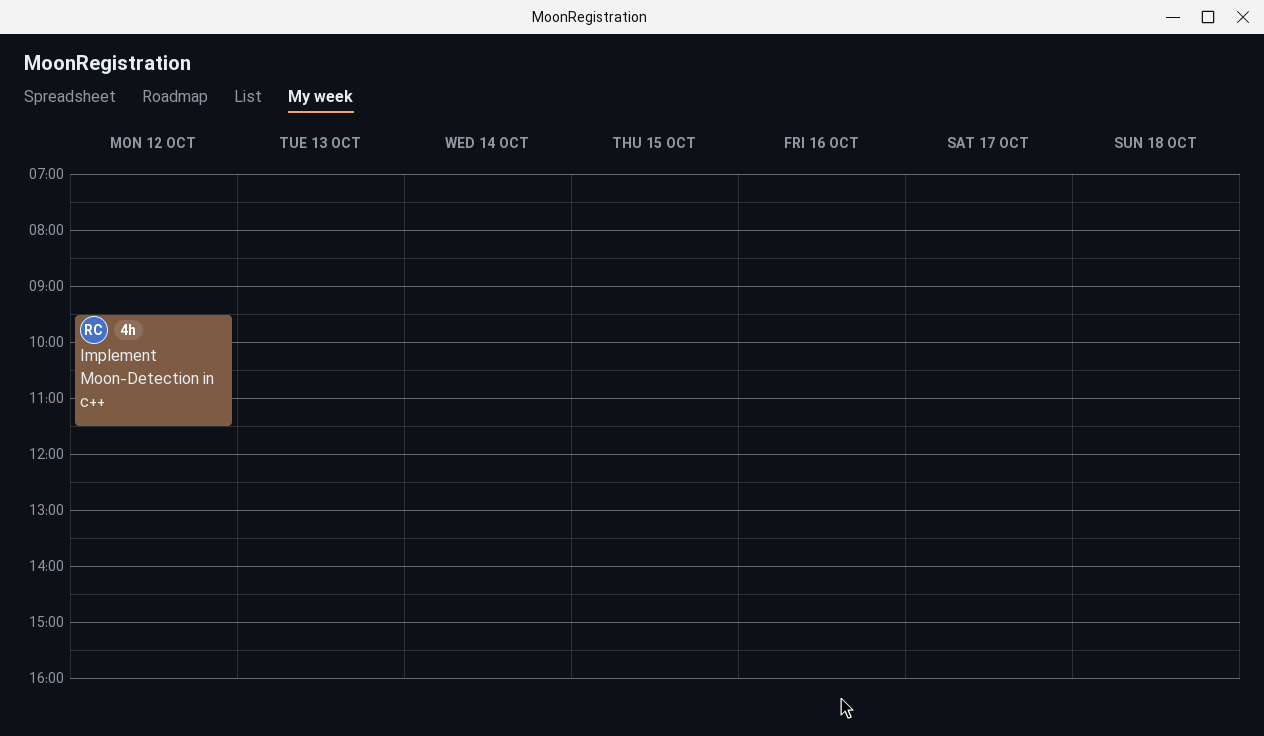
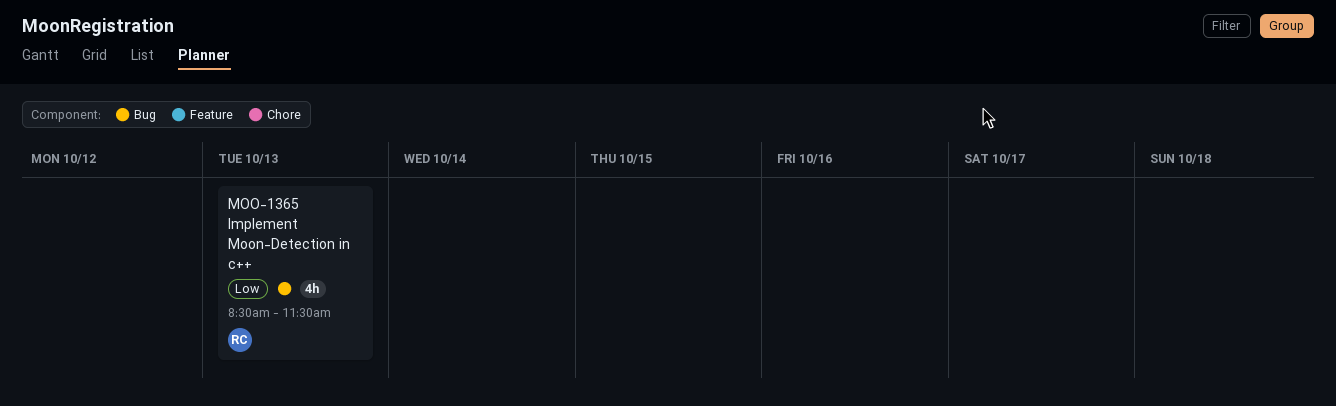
Implement Moon-Detection in c++, day: Oct 12 -> Oct 13
Implement Moon-Detection in c++, begins: 09:30 -> 08:30

